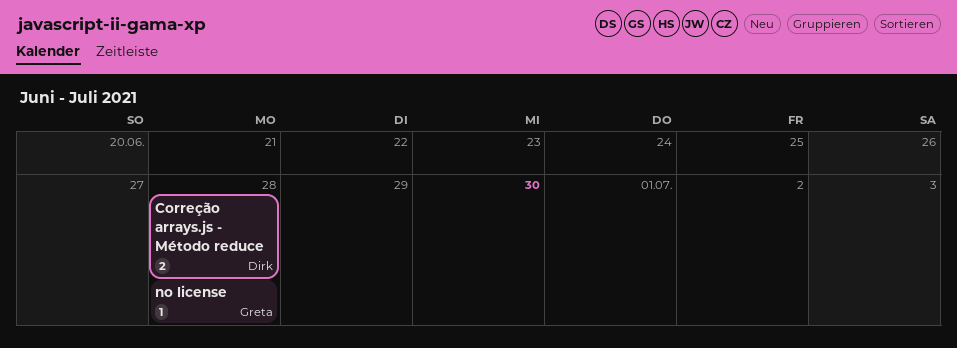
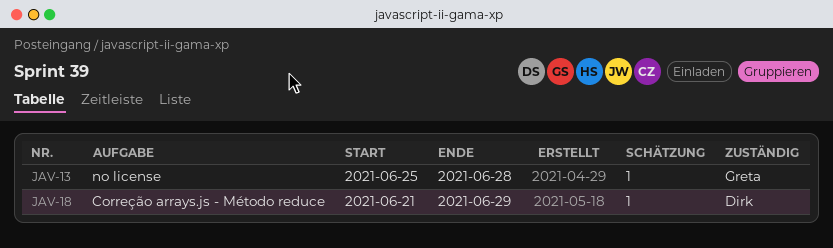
Correção arrays.js - Método reduce, estimate: 2 -> 1
Correção arrays.js - Método reduce, due: Jun 28 -> Jun 29

